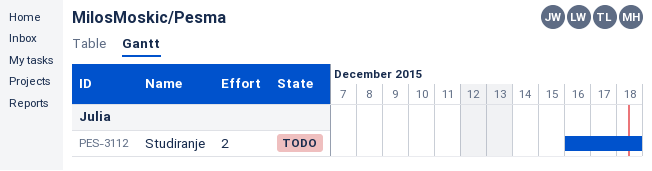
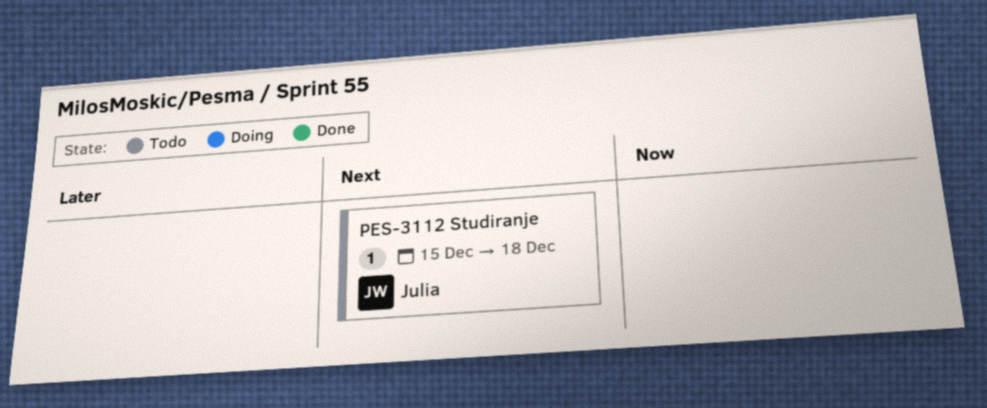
PES-3112, estimate: 2 -> 1
PES-3112, start: Dec 16 -> Dec 15

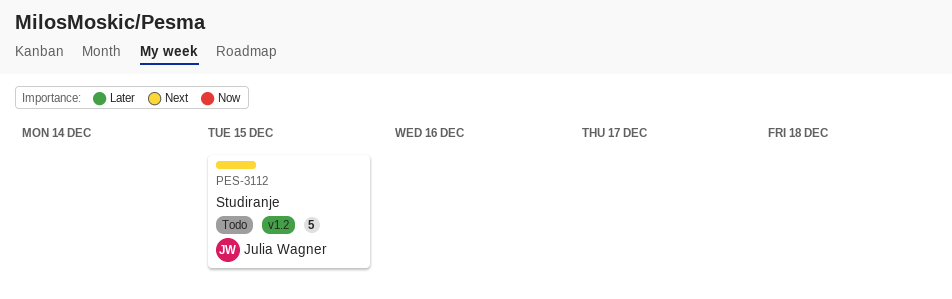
PES-3112, estimate: 1 -> 5
PES-3112, due: Dec 18 -> Dec 15

